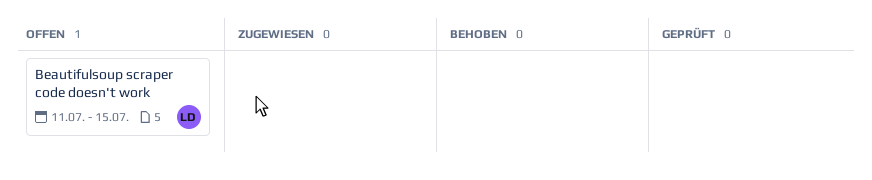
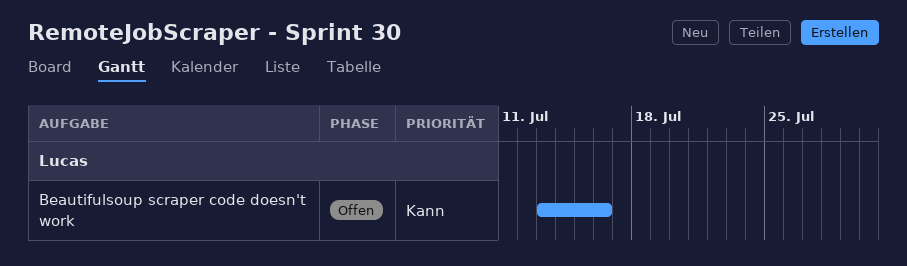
Beautifulsoup scraper code doesn't work, start: Jul 11 -> Jul 13
Beautifulsoup scraper code doesn't work, due: Jul 15 -> Jul 16

